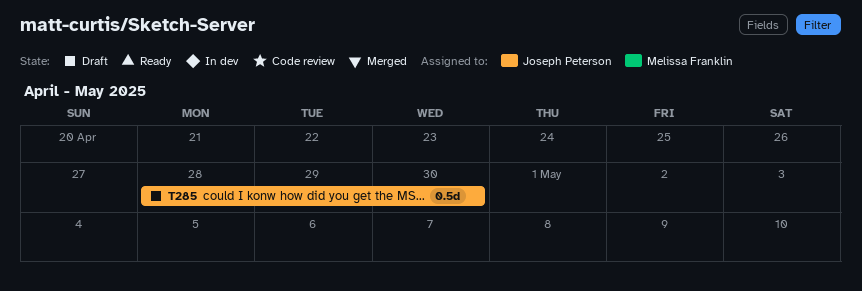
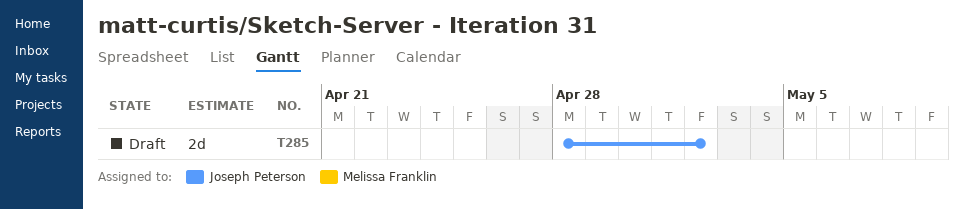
T285, estimate: 0.5d -> 2d
T285, due: Apr 30 -> May 2

